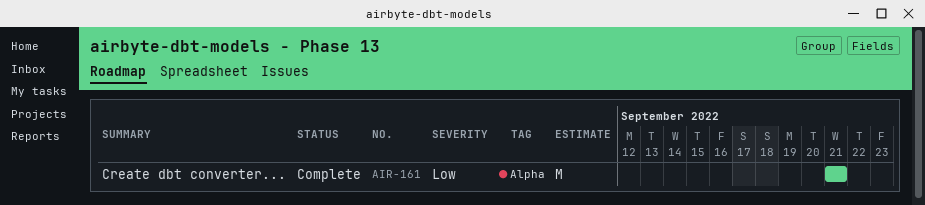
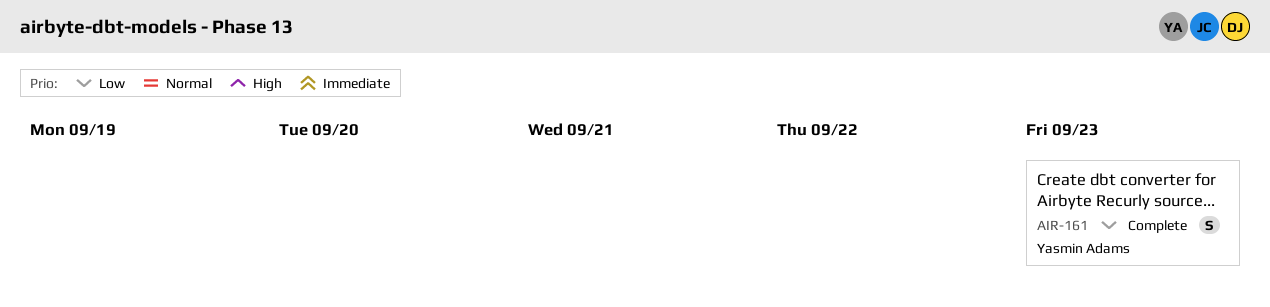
AIR-161, estimate: M -> S
AIR-161, due: Sep 21 -> Sep 23

